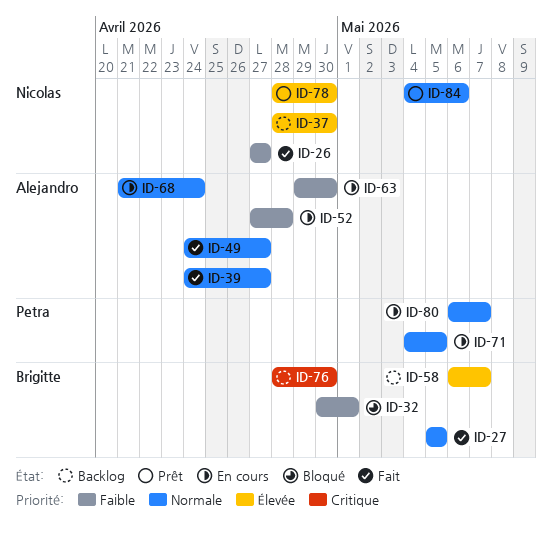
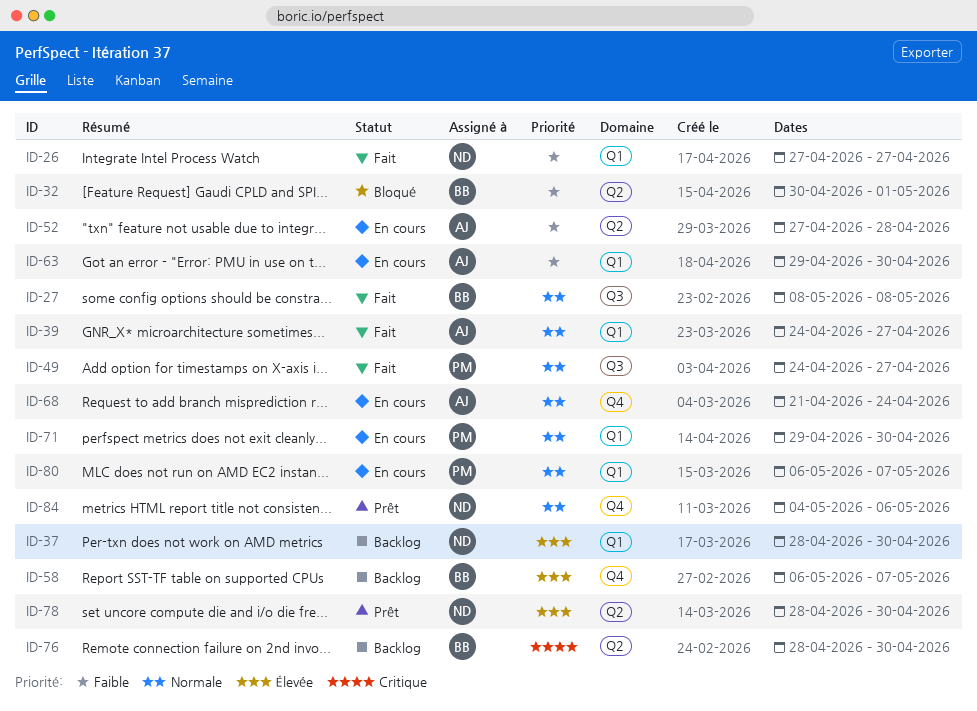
ID-27, start: May 5 -> May 8
ID-27, due: May 5 -> May 8
ID-49, owner: Alejandro -> Petra
ID-71, start: May 4 -> Apr 29
ID-71, due: May 5 -> Apr 30

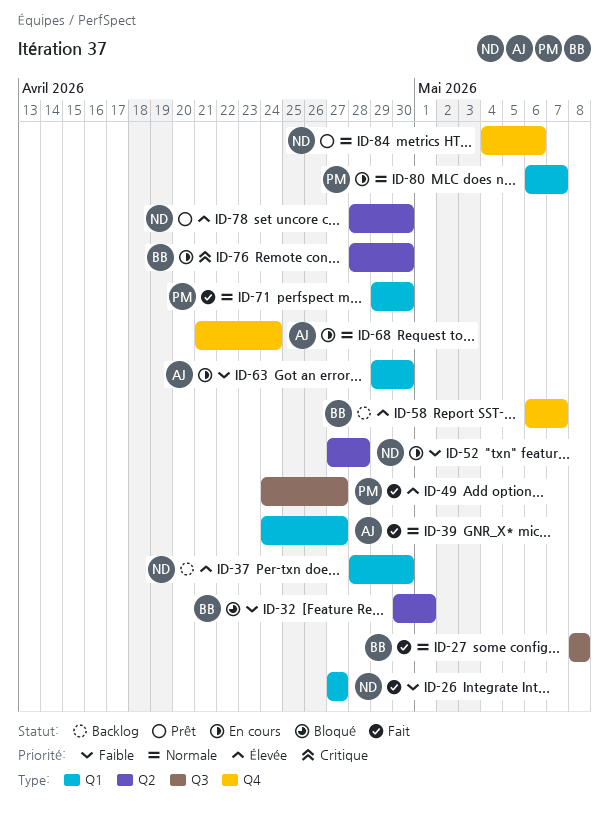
ID-49, priority: Normale -> Élevée
ID-52, owner: AJ -> ND
ID-71, status: En cours -> Fait
ID-76, status: Backlog -> En cours

